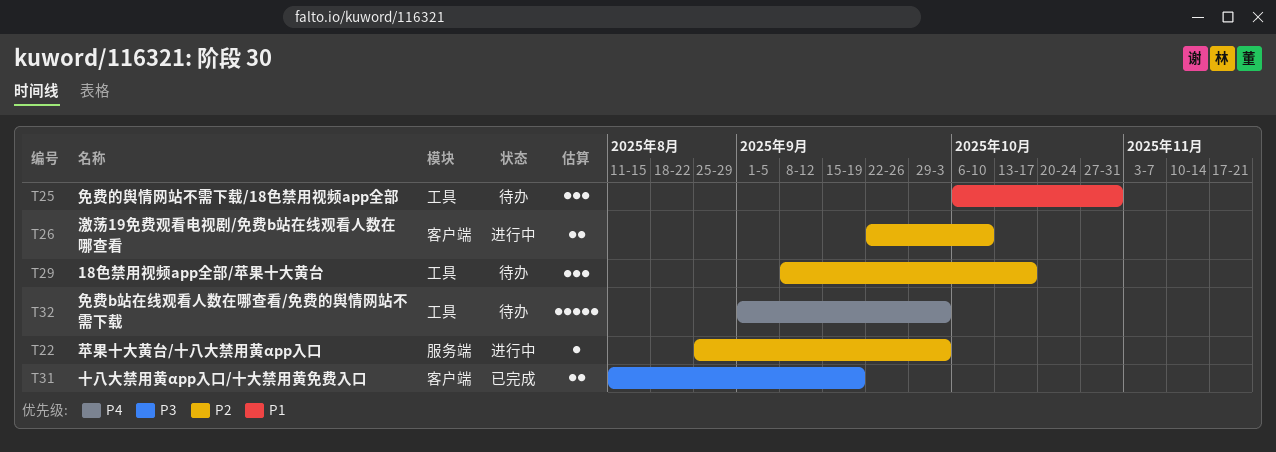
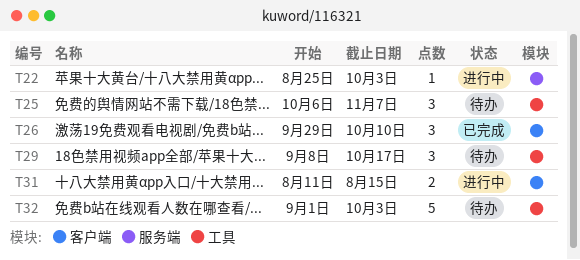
T25, due: Oct 31 -> Nov 7
T26, status: 进行中 -> 已完成
T26, estimate: 2 -> 3
T26, start: Sep 22 -> Sep 29
T31, status: 已完成 -> 进行中
T31, due: Sep 19 -> Aug 15

